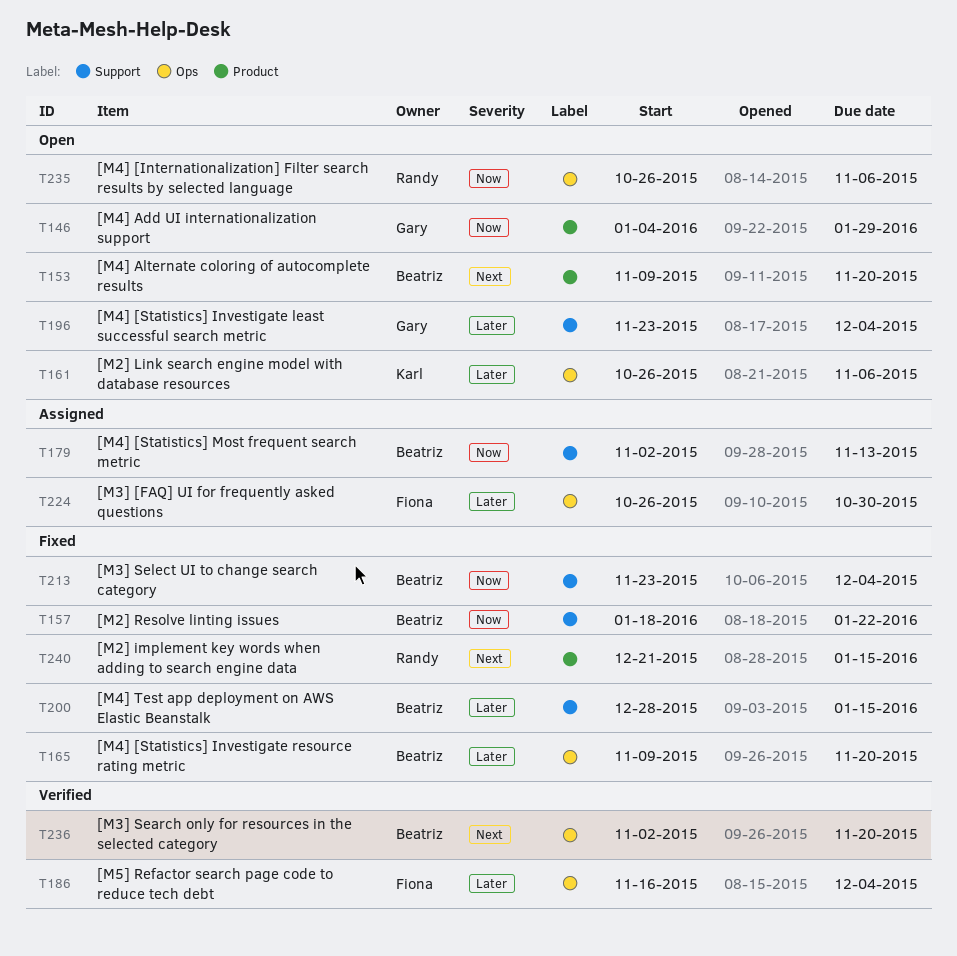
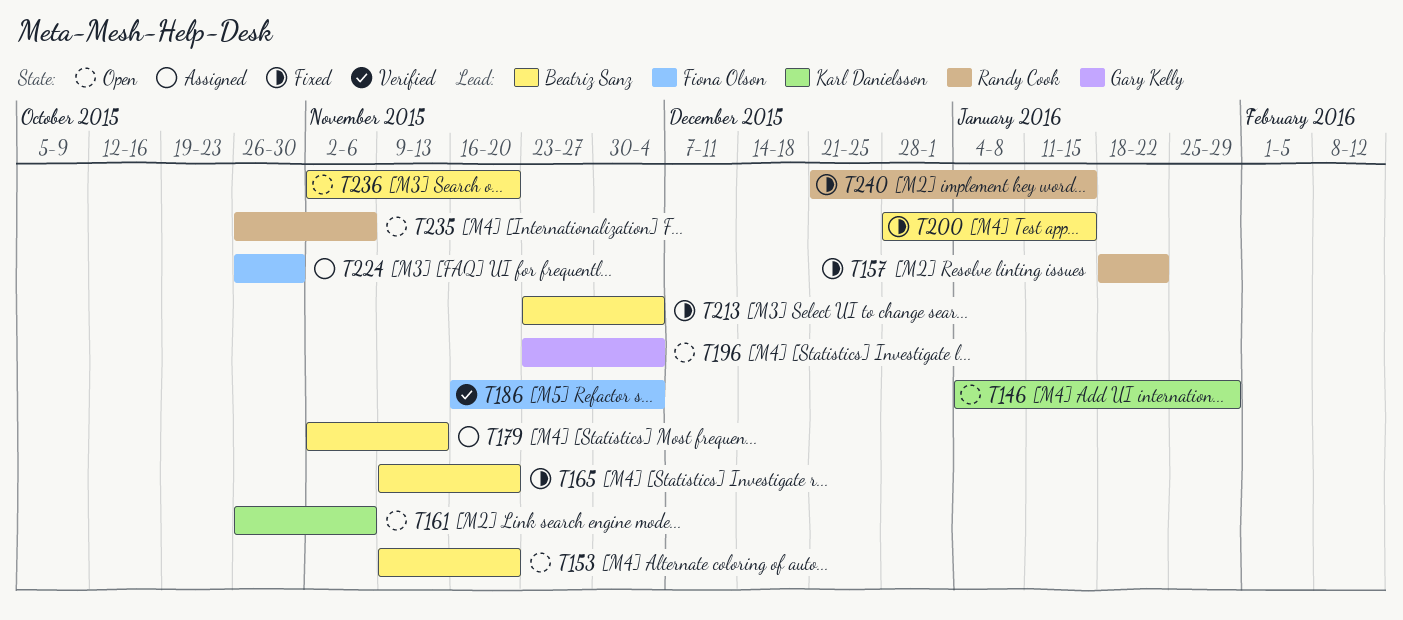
T146, owner: Gary Kelly -> Karl Danielsson
T157, owner: Beatriz Sanz -> Randy Cook
T236, status: Verified -> Open

